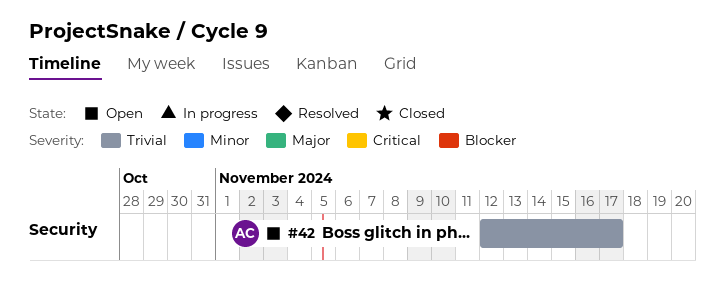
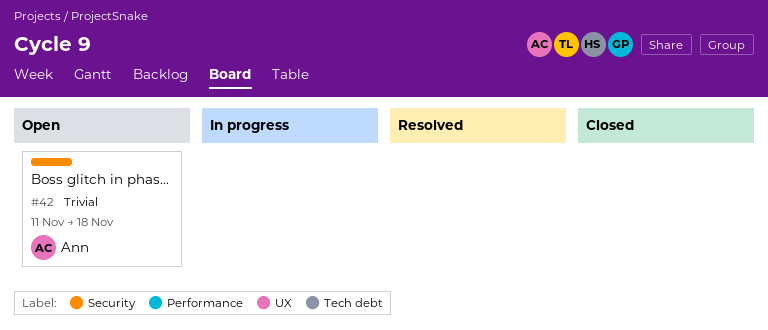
#42, start: Nov 12 -> Nov 11
#42, due: Nov 17 -> Nov 18

